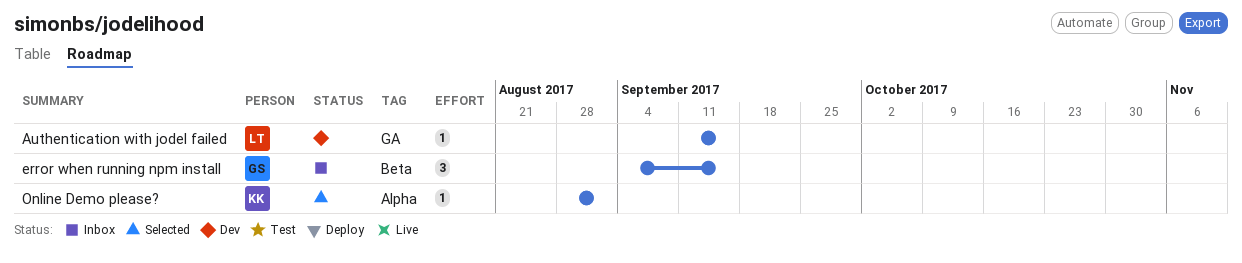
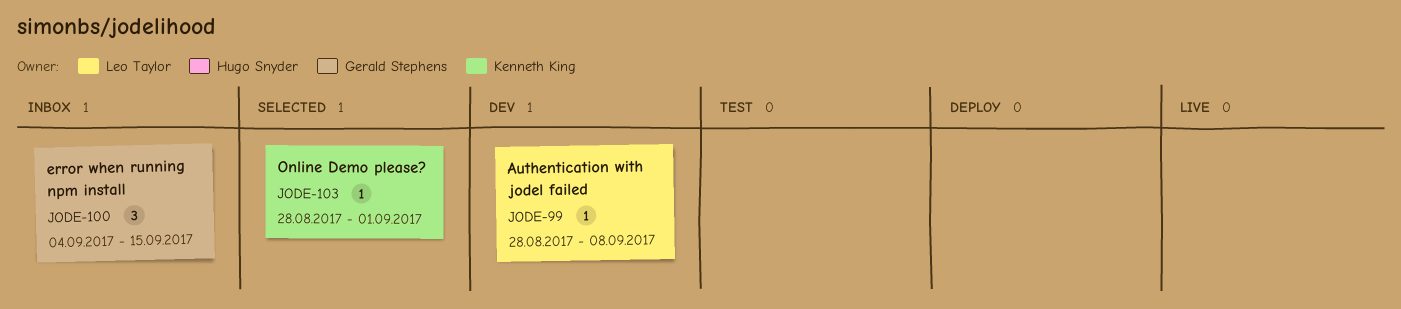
Authentication with jodel failed, start: Sep 11 -> Aug 28
Authentication with jodel failed, due: Sep 15 -> Sep 8

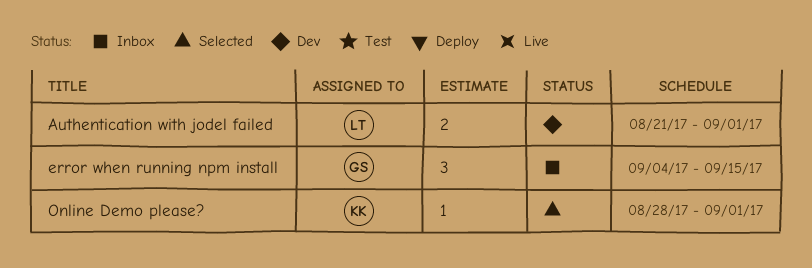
Authentication with jodel failed, estimate: 1 -> 2
Authentication with jodel failed, start: Aug 28 -> Aug 21
Authentication with jodel failed, due: Sep 8 -> Sep 1

